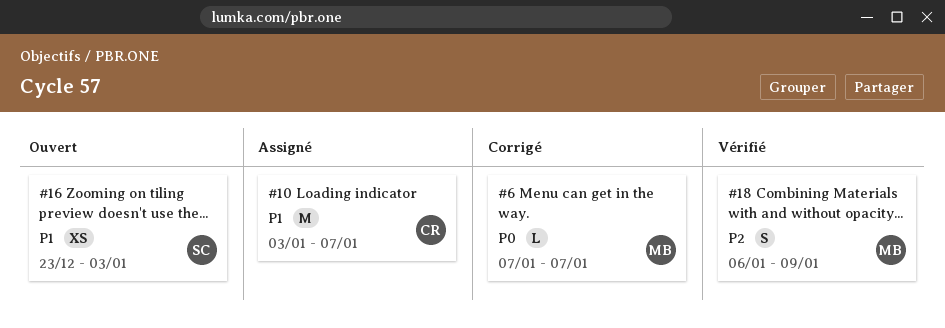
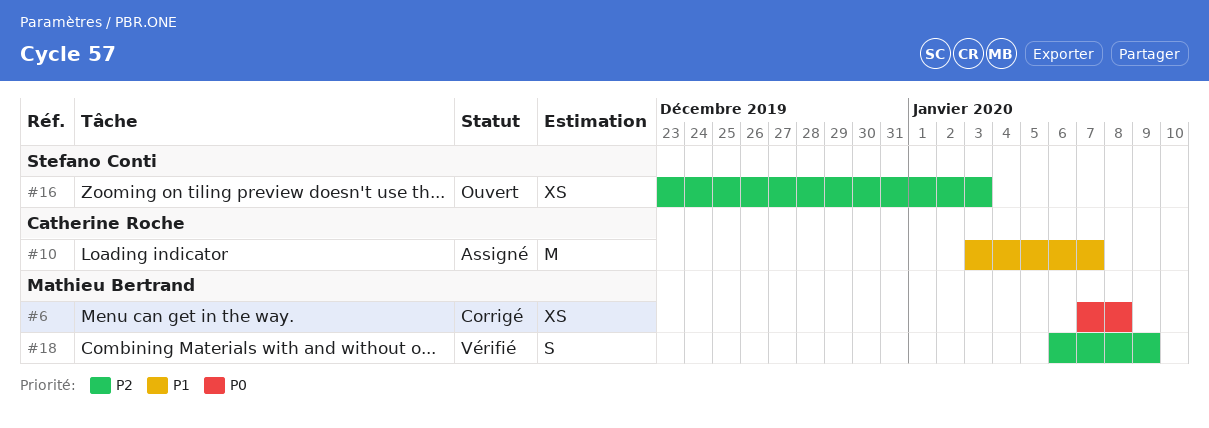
#6, estimate: L -> XS
#6, due: Jan 7 -> Jan 8
#16, priority: P1 -> P2

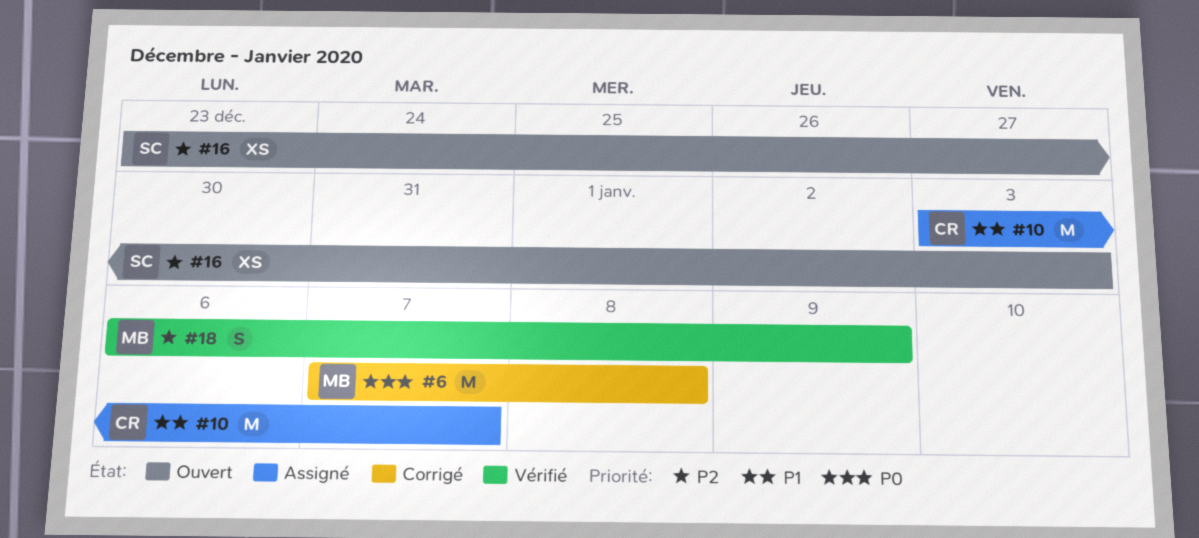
#6, estimate: XS -> M

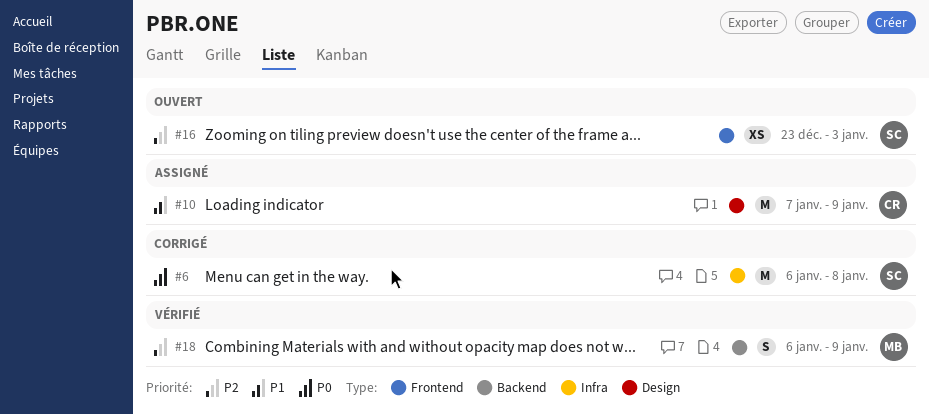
#6, owner: MB -> SC
#6, start: Jan 7 -> Jan 6
#10, start: Jan 3 -> Jan 7
#10, due: Jan 7 -> Jan 9

